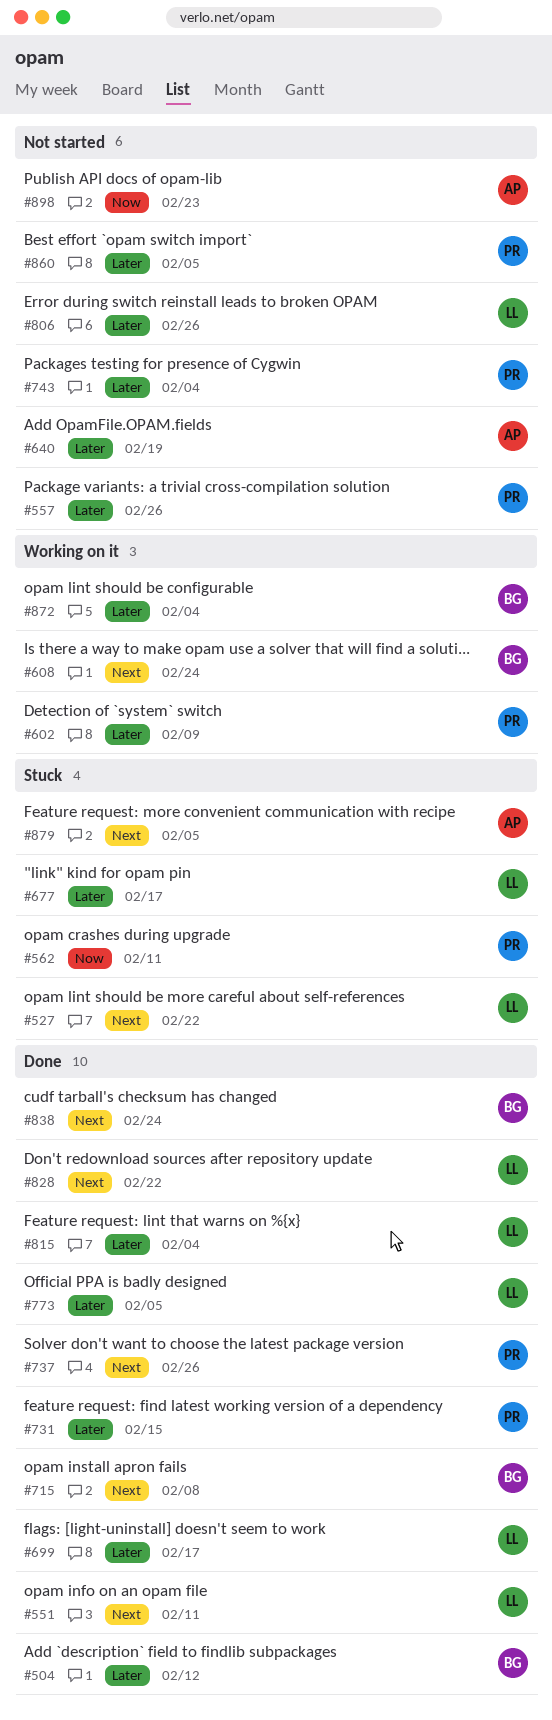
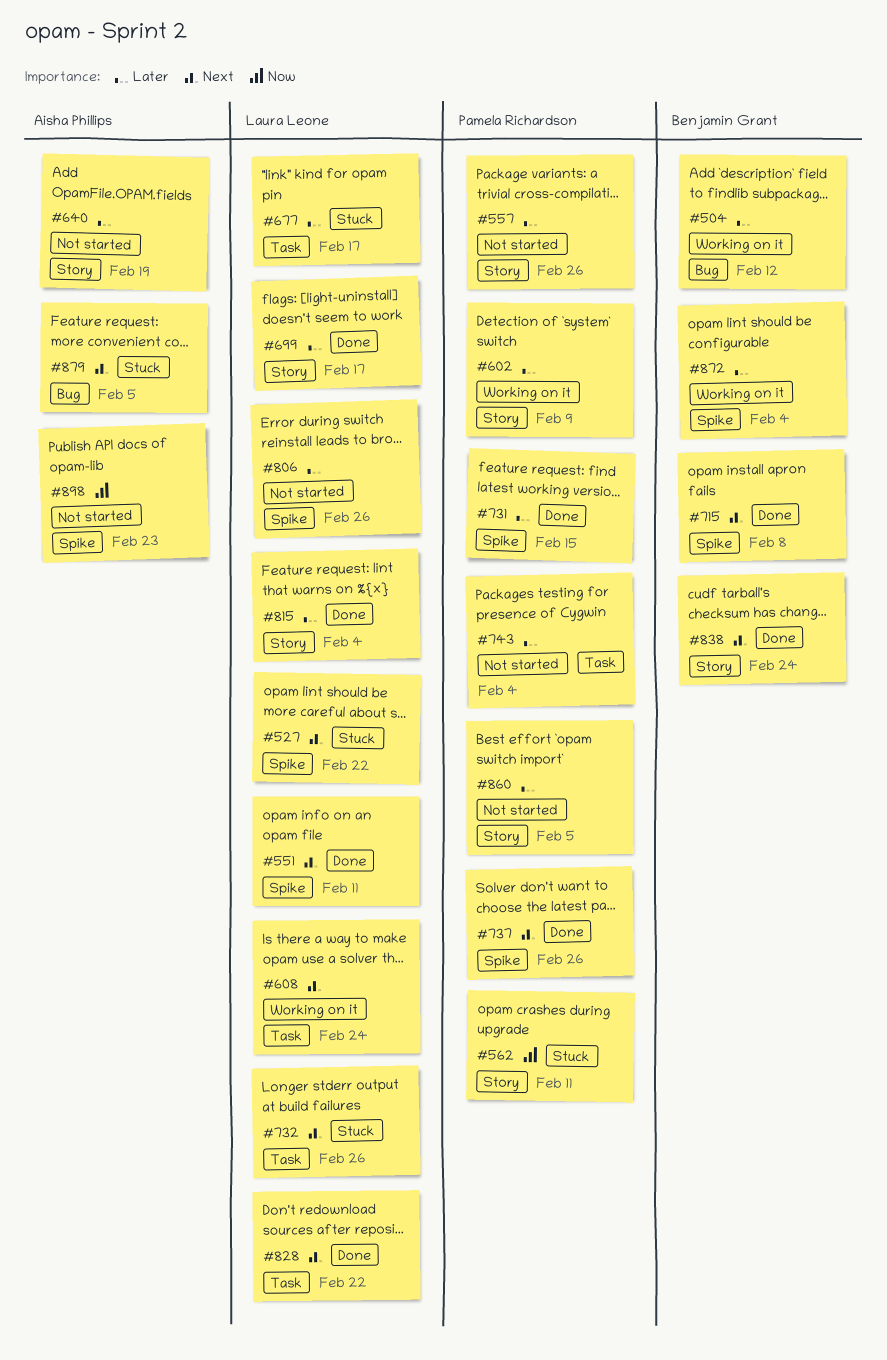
#504, status: Done -> Working on it
#608, owner: Benjamin Grant -> Laura Leone
#732: none -> present
#773: present -> none

